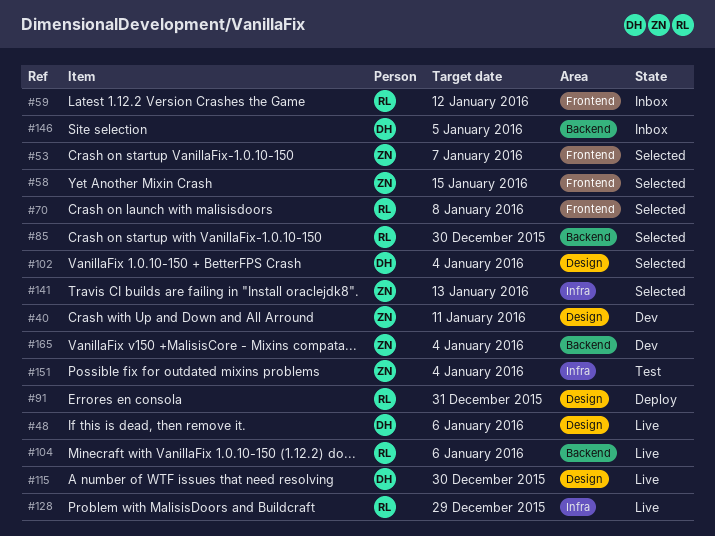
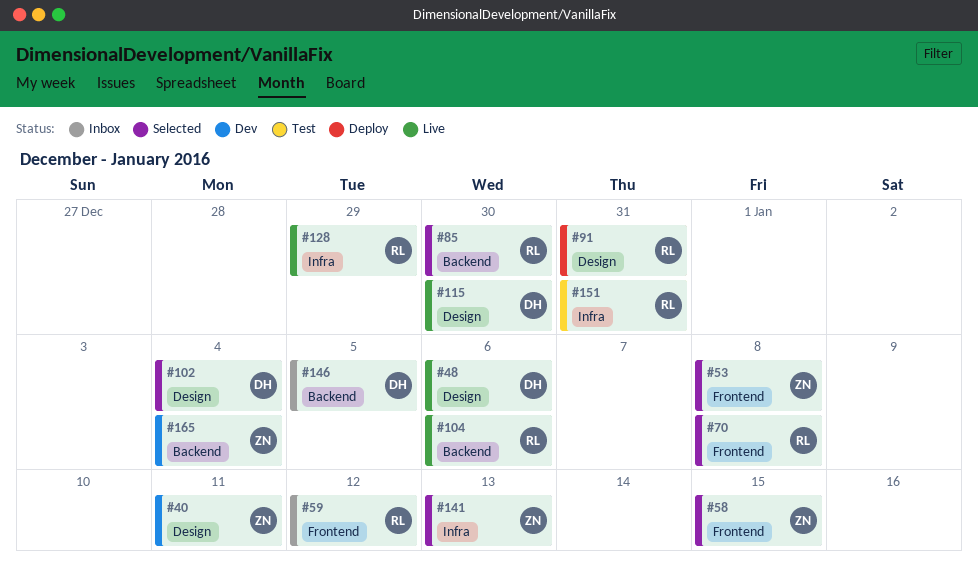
#53, due: Jan 7 -> Jan 8
#151, owner: ZN -> RL
#151, due: Jan 4 -> Dec 31

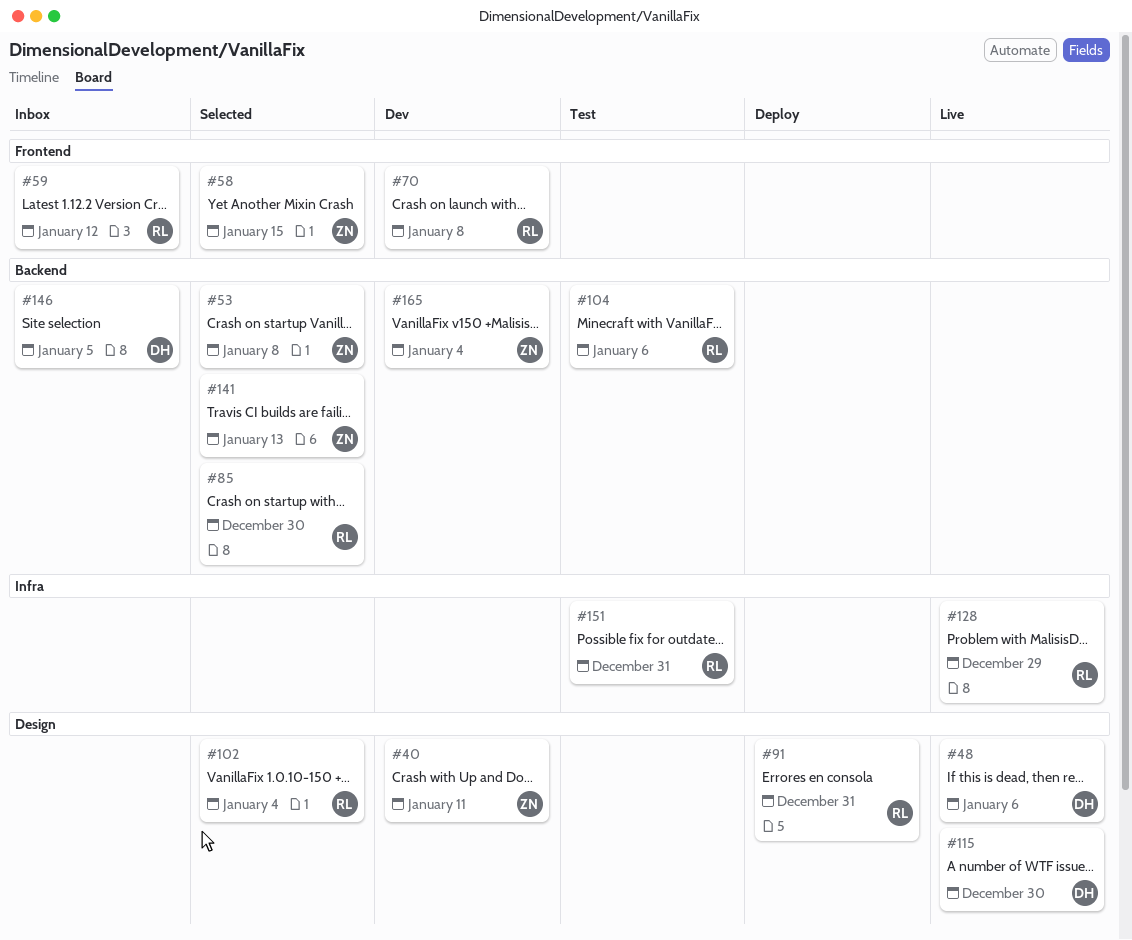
#53, label: Frontend -> Backend
#70, status: Selected -> Dev
#102, owner: DH -> RL
#104, status: Live -> Test
#141, label: Infra -> Backend

